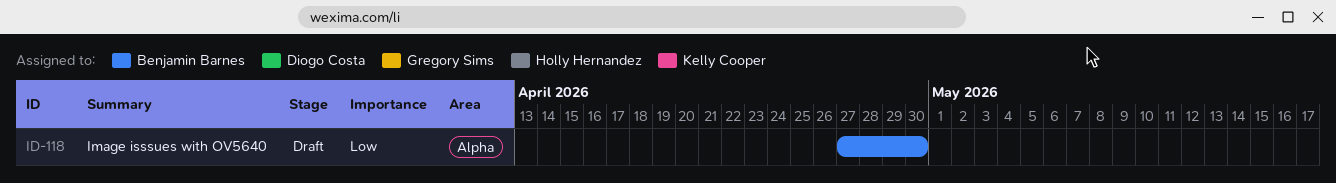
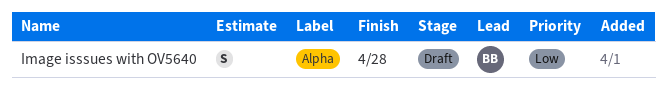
Image isssues with OV5640, due: Apr 30 -> Apr 28

